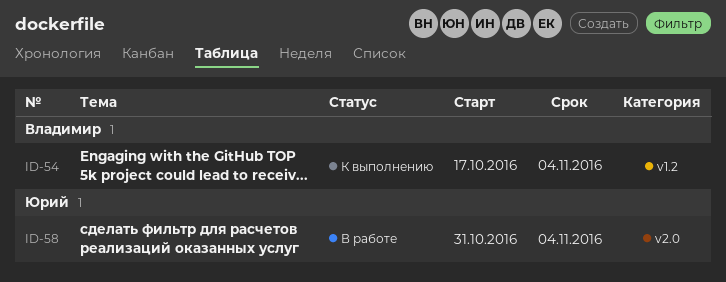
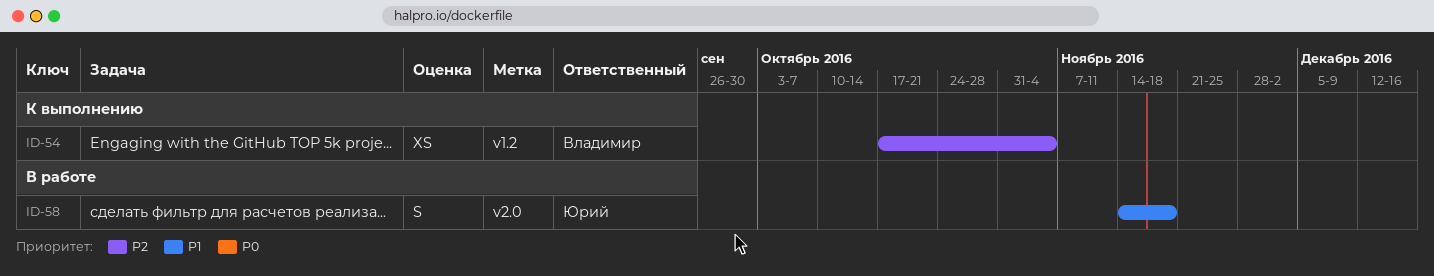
ID-58, start: Oct 31 -> Nov 14
ID-58, due: Nov 4 -> Nov 18

